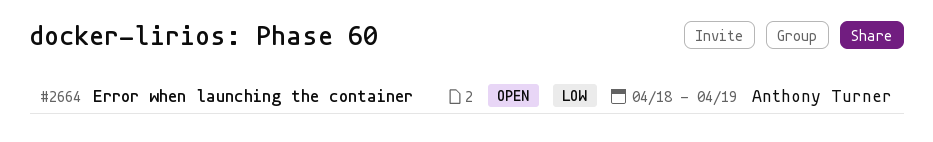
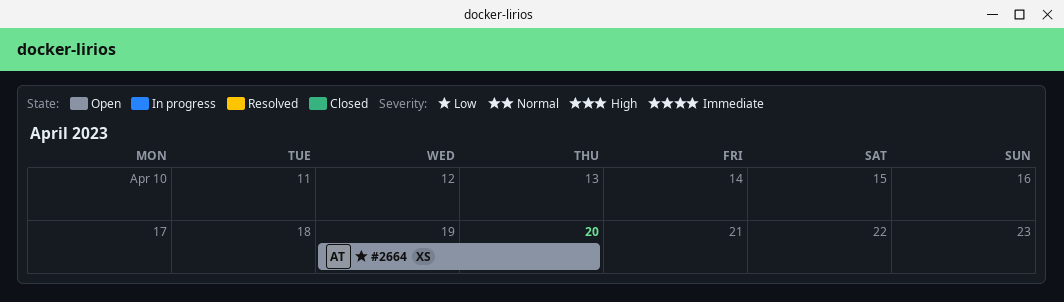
#2664, start: Apr 18 -> Apr 19
#2664, due: Apr 19 -> Apr 20

